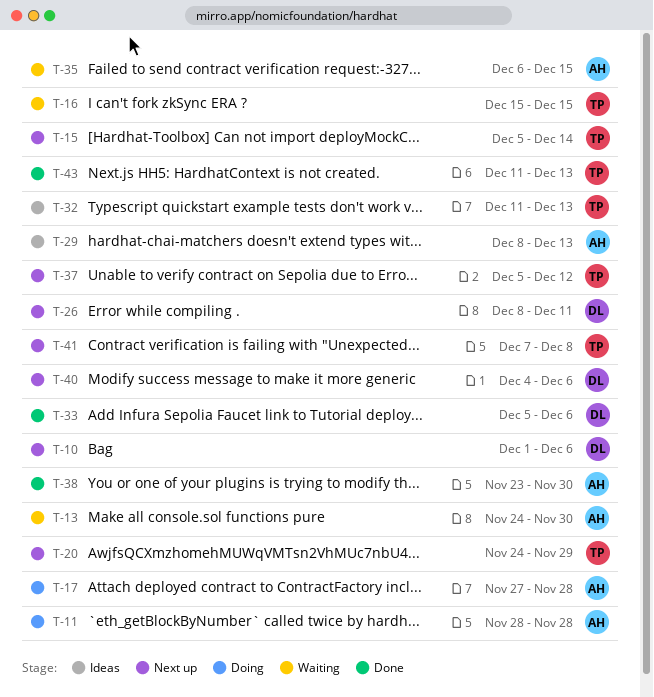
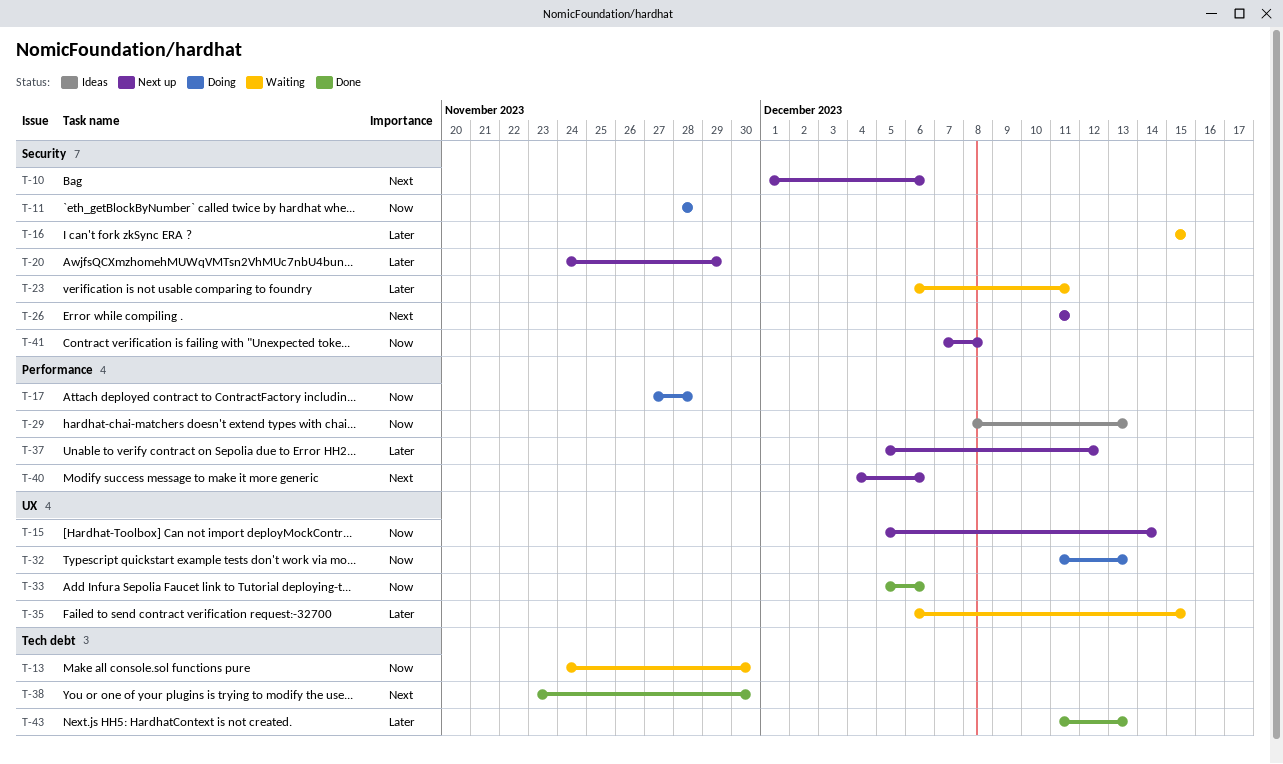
T-23: none -> present
T-26, start: Dec 8 -> Dec 11
T-32, status: Ideas -> Doing

